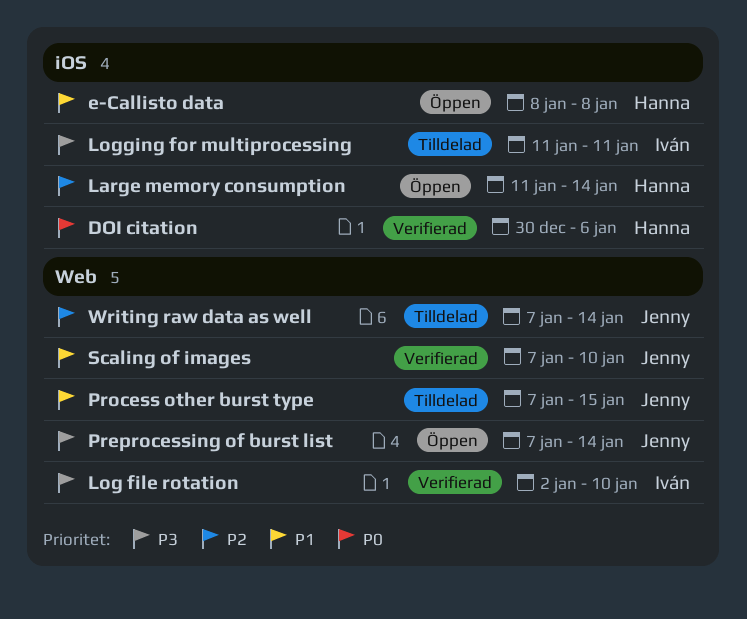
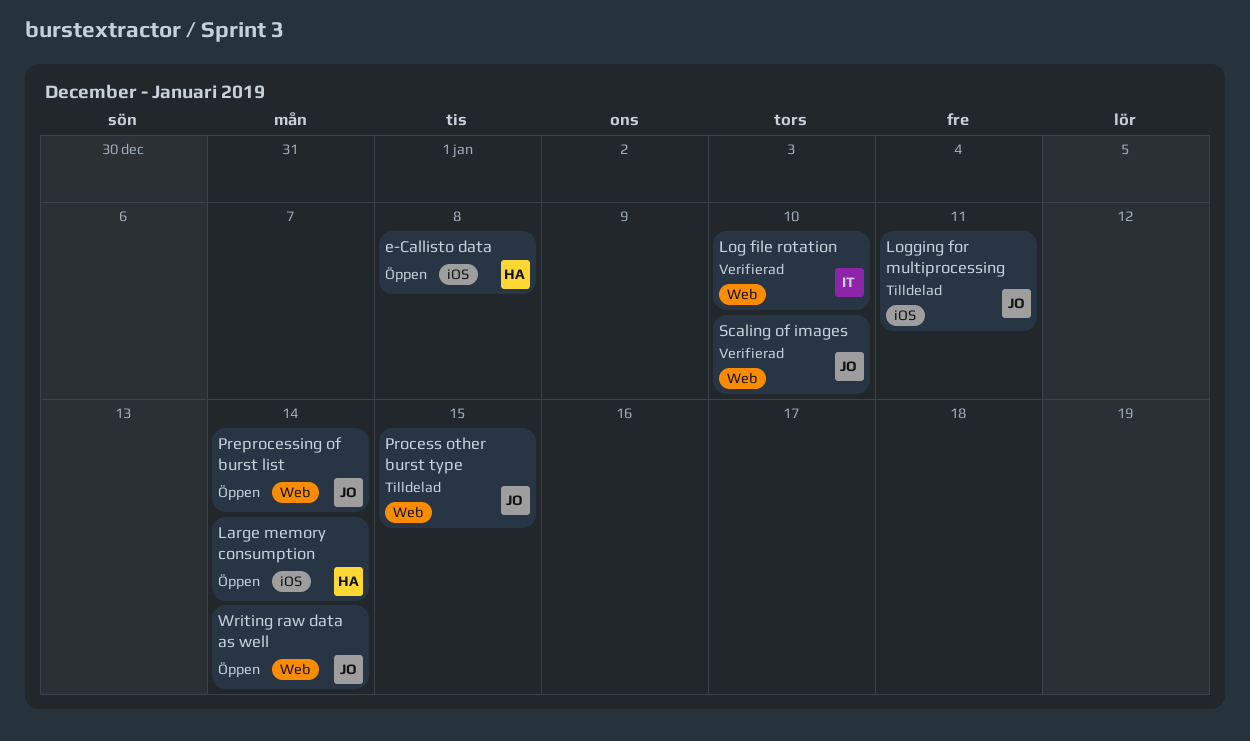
DOI citation: present -> none
Logging for multiprocessing, owner: Iván -> Jenny
Writing raw data as well, status: Tilldelad -> Öppen

